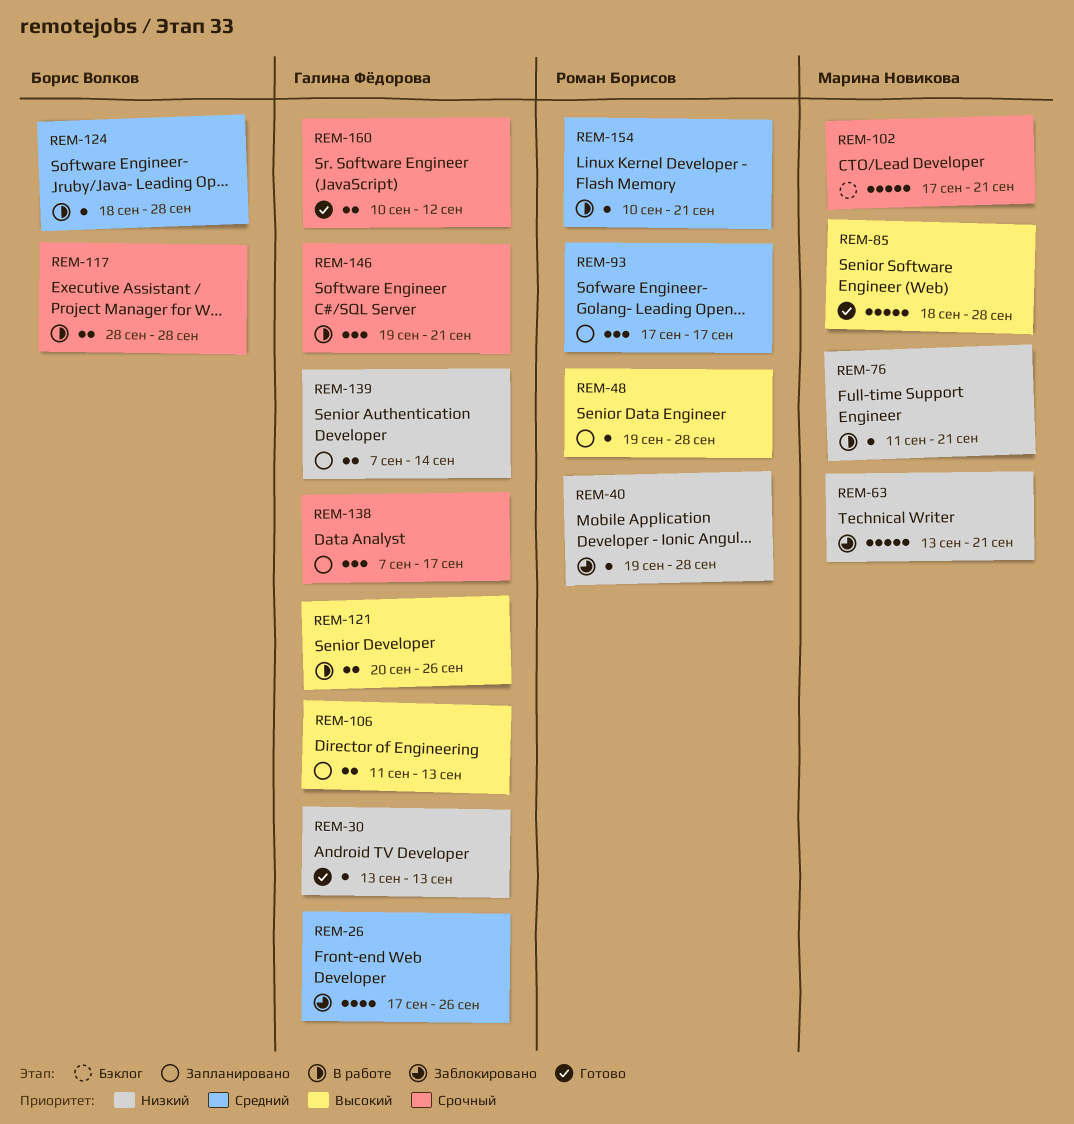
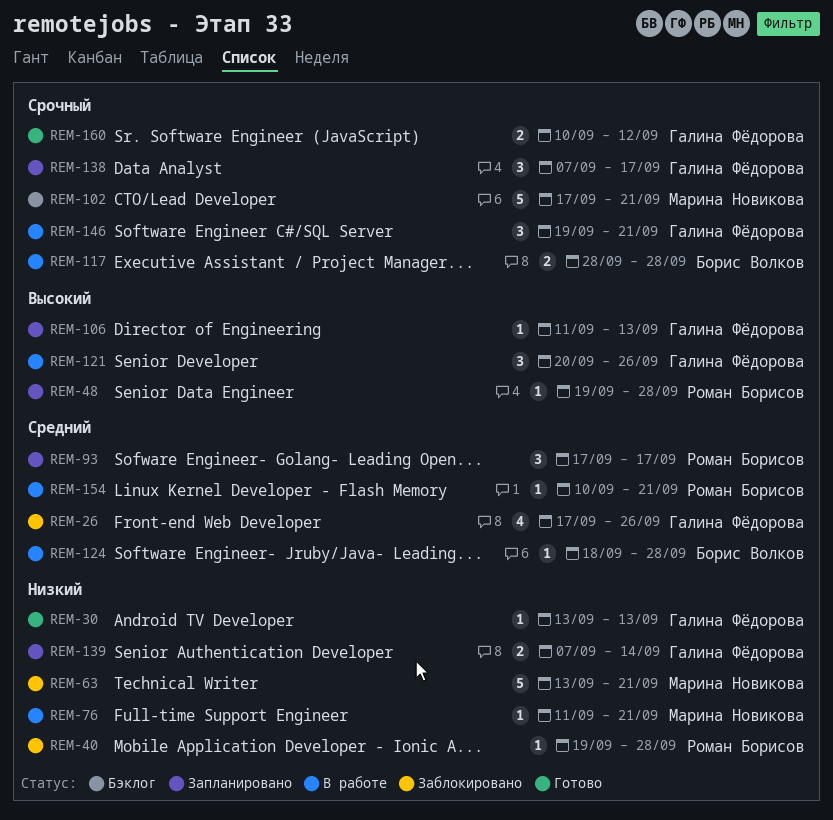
REM-85: present -> none
REM-106, estimate: 2 -> 1
REM-121, estimate: 2 -> 3

